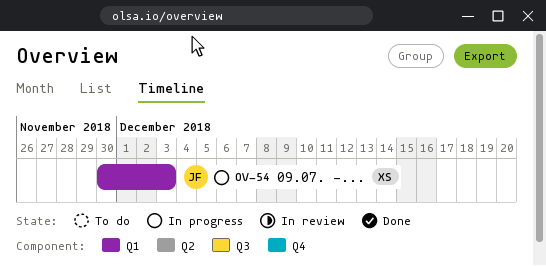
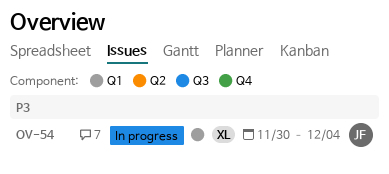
OV-54, estimate: XS -> XL
OV-54, due: Dec 3 -> Dec 4

